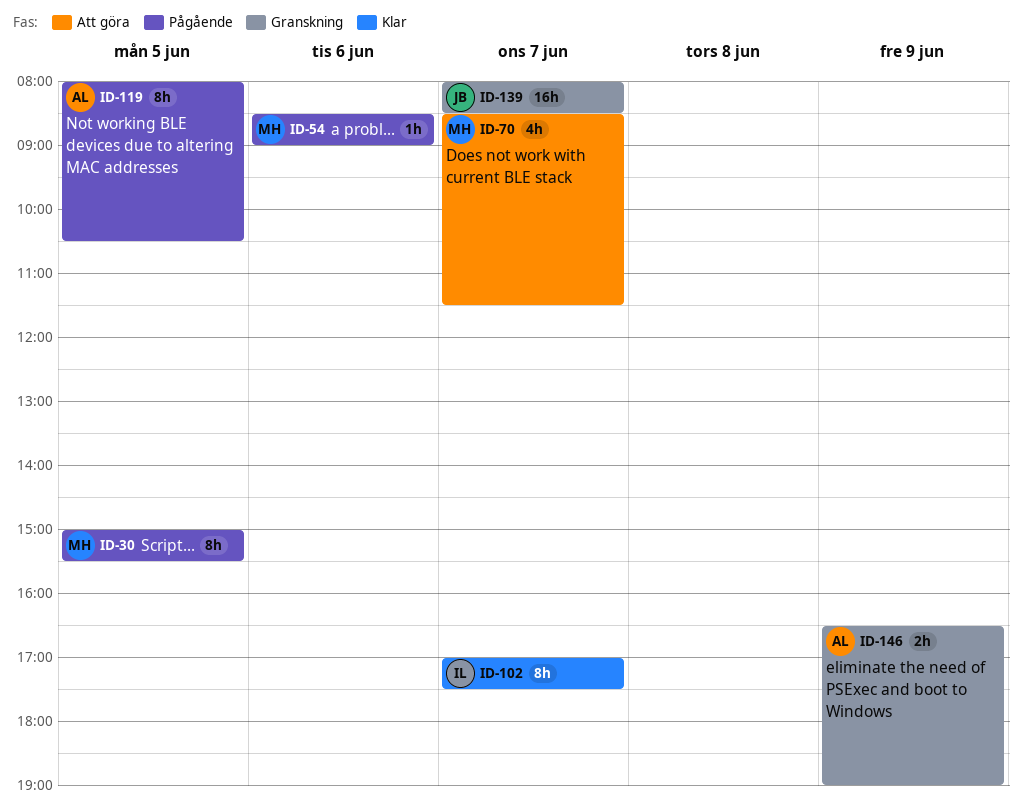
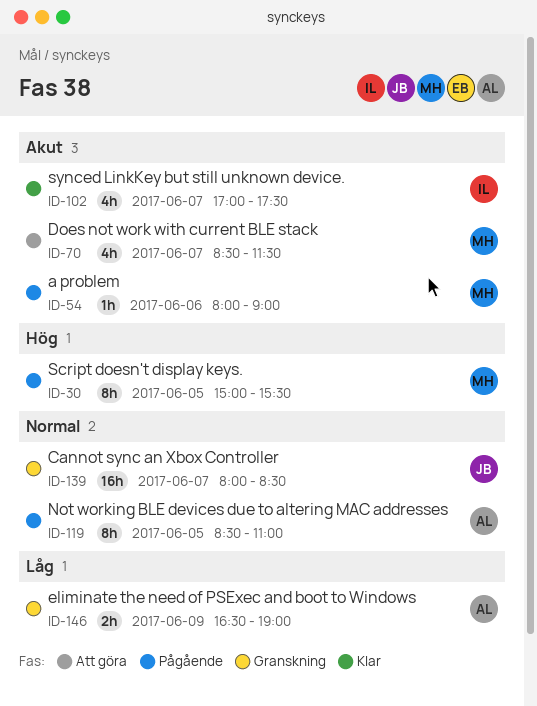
ID-54, begins: 08:30 -> 08:00
ID-102, estimate: 8h -> 4h
ID-119, begins: 08:00 -> 08:30
ID-119, ends: 10:30 -> 11:00

